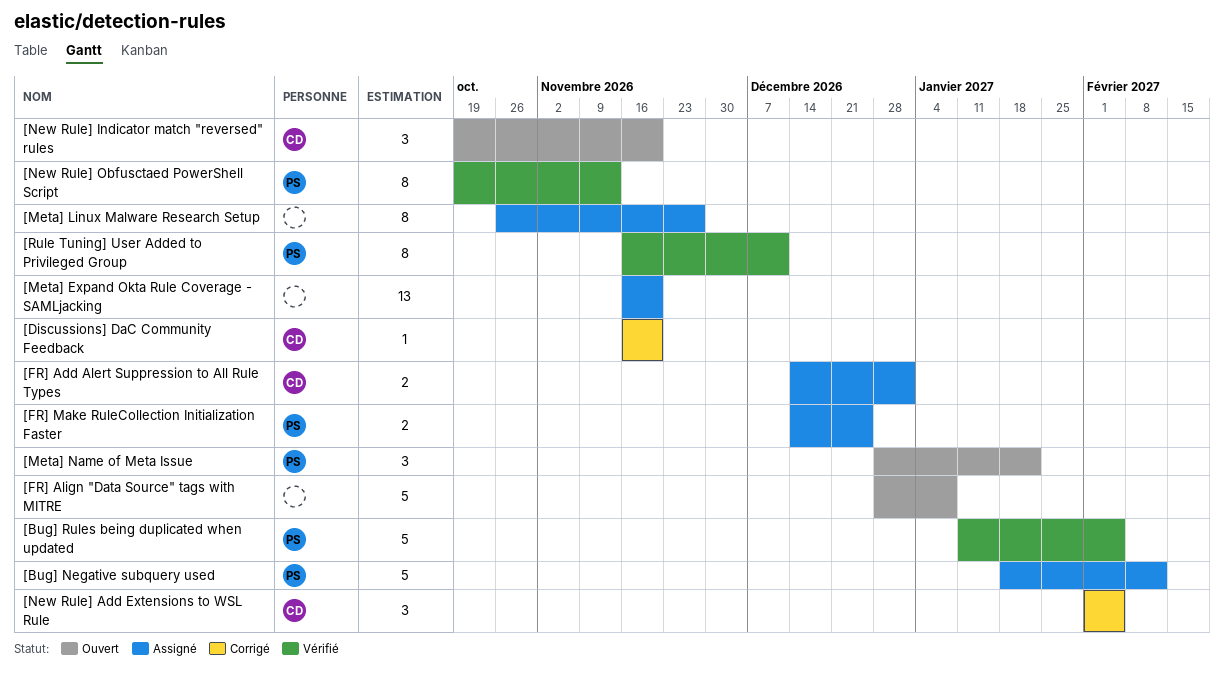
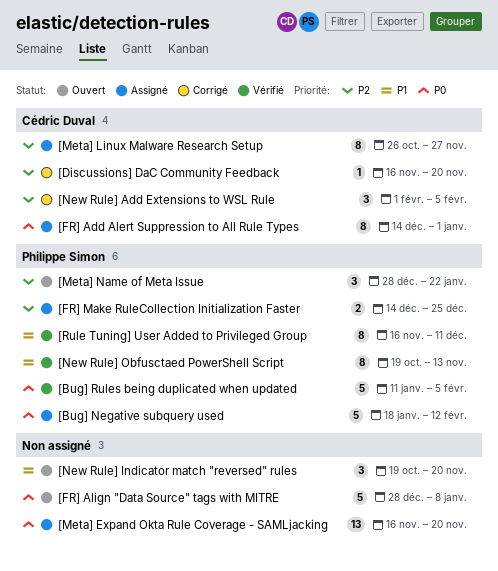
[FR] Add Alert Suppression to All Rule Types, estimate: 2 -> 8
[Meta] Linux Malware Research Setup, owner: none -> Cédric Duval
[New Rule] Indicator match "reversed" rules, owner: Cédric Duval -> none

